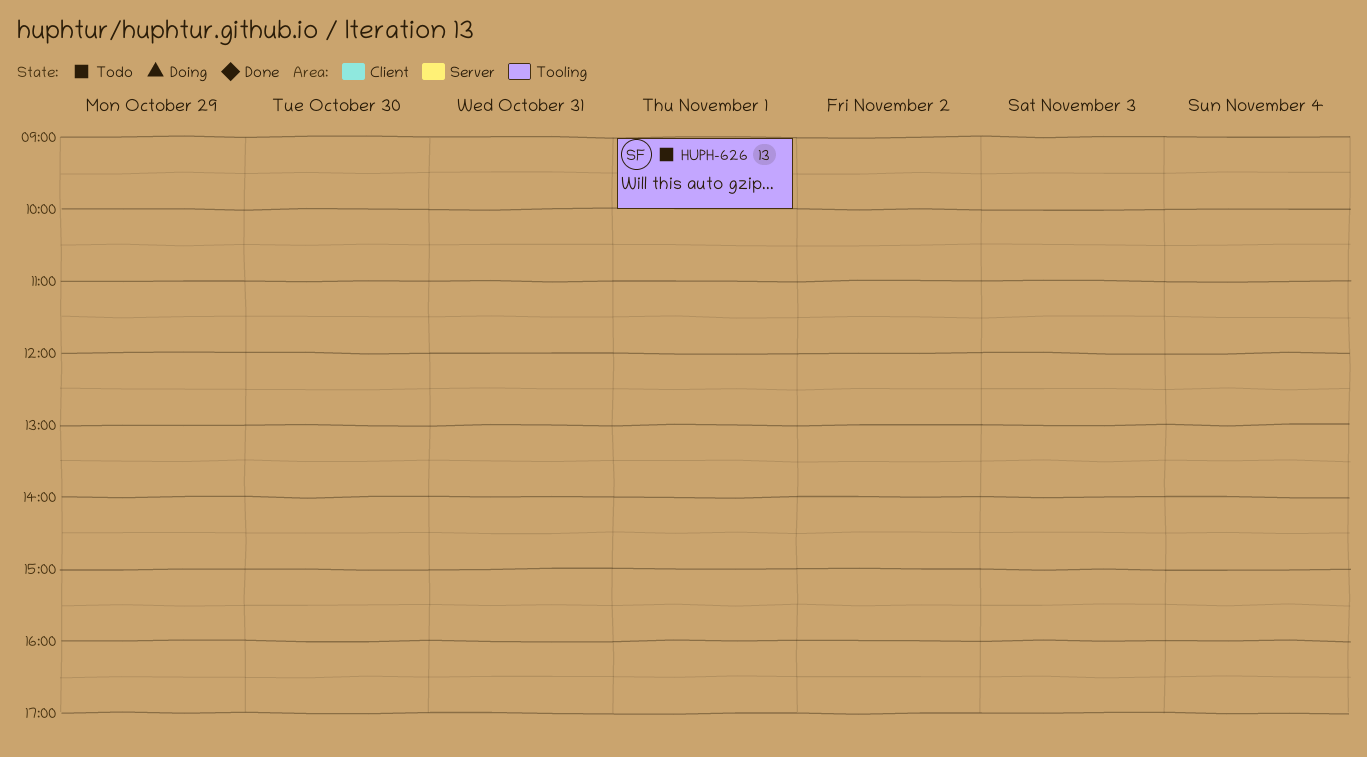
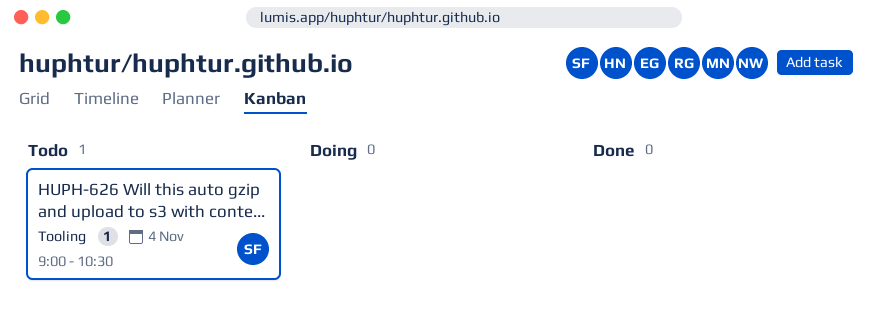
HUPH-626, estimate: 13 -> 1
HUPH-626, day: Nov 1 -> Nov 4
HUPH-626, ends: 10:00 -> 10:30

